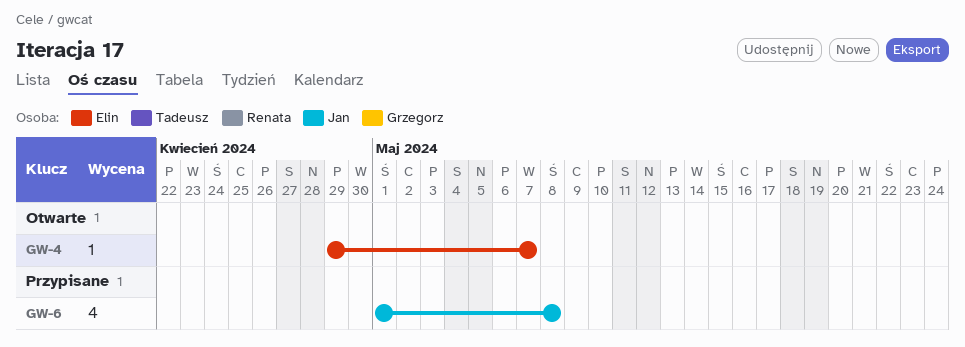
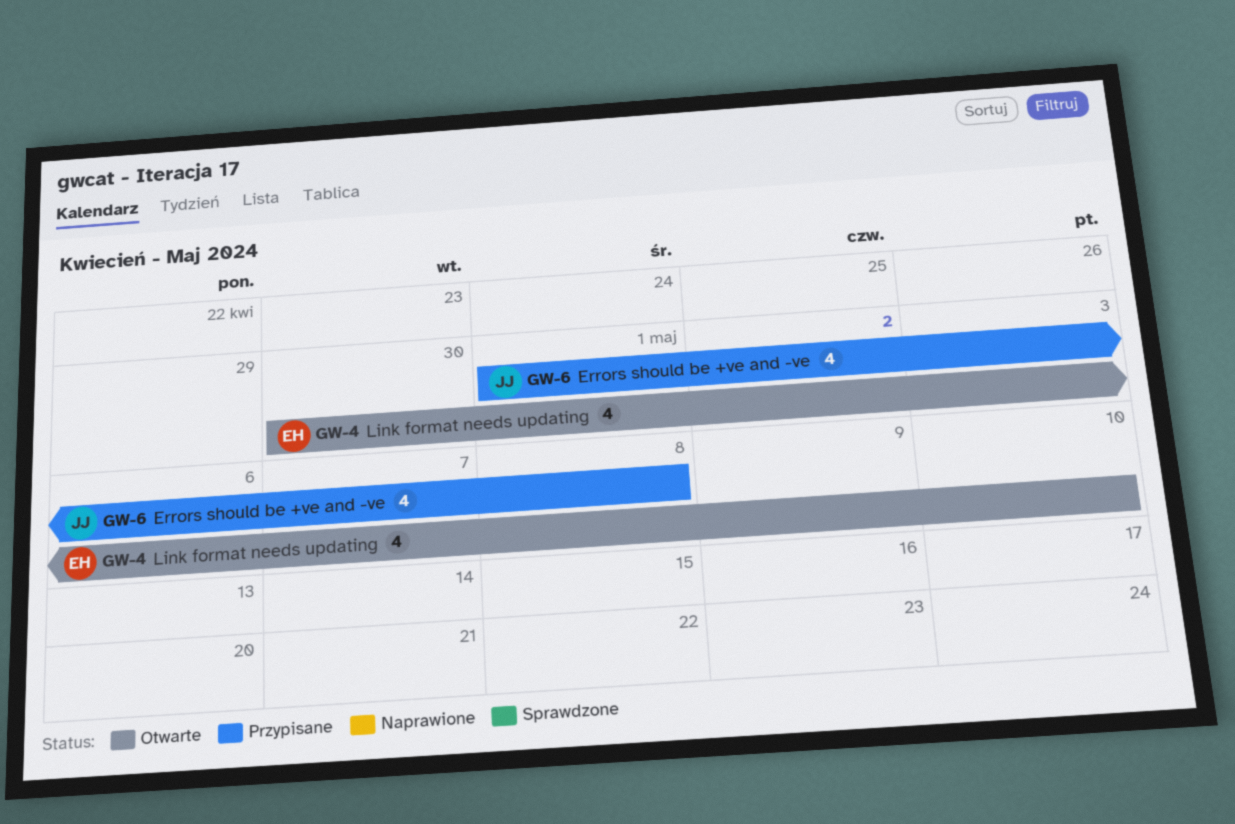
GW-4, estimate: 1 -> 4
GW-4, start: Apr 29 -> Apr 30
GW-4, due: May 7 -> May 10

